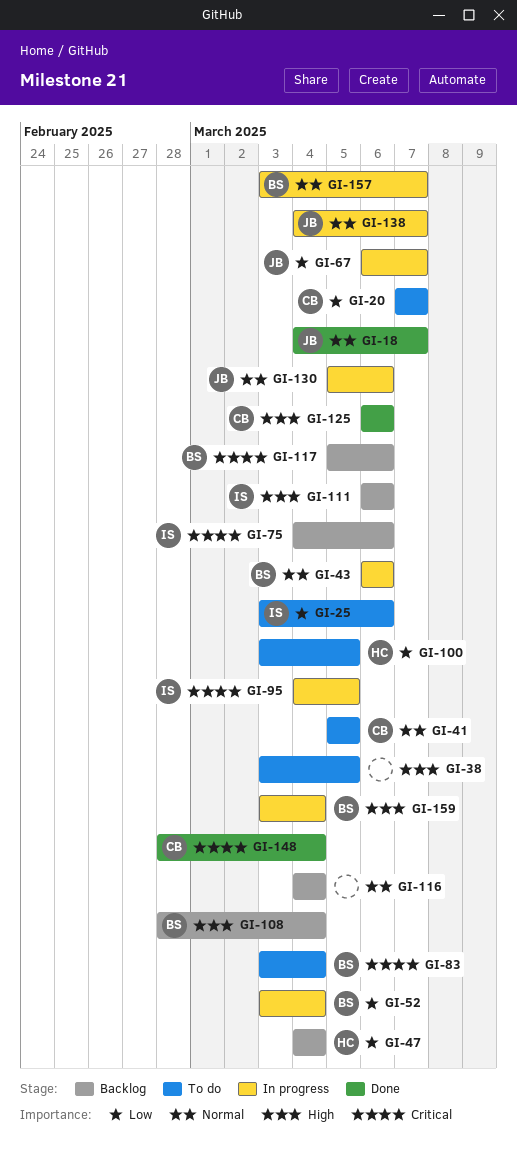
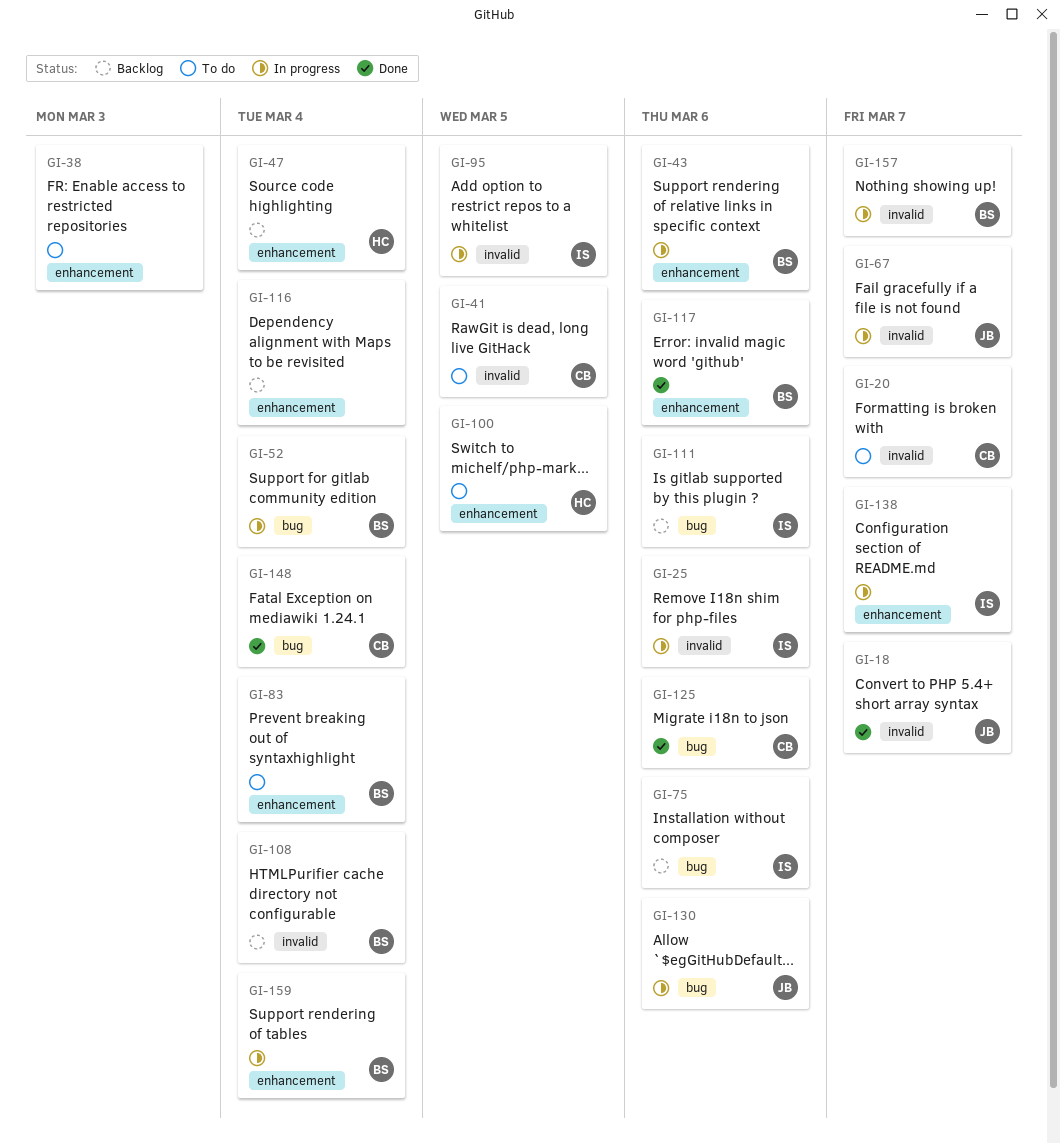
GI-25, status: To do -> In progress
GI-38, due: Mar 5 -> Mar 3
GI-117, status: Backlog -> Done
GI-138, owner: JB -> IS

